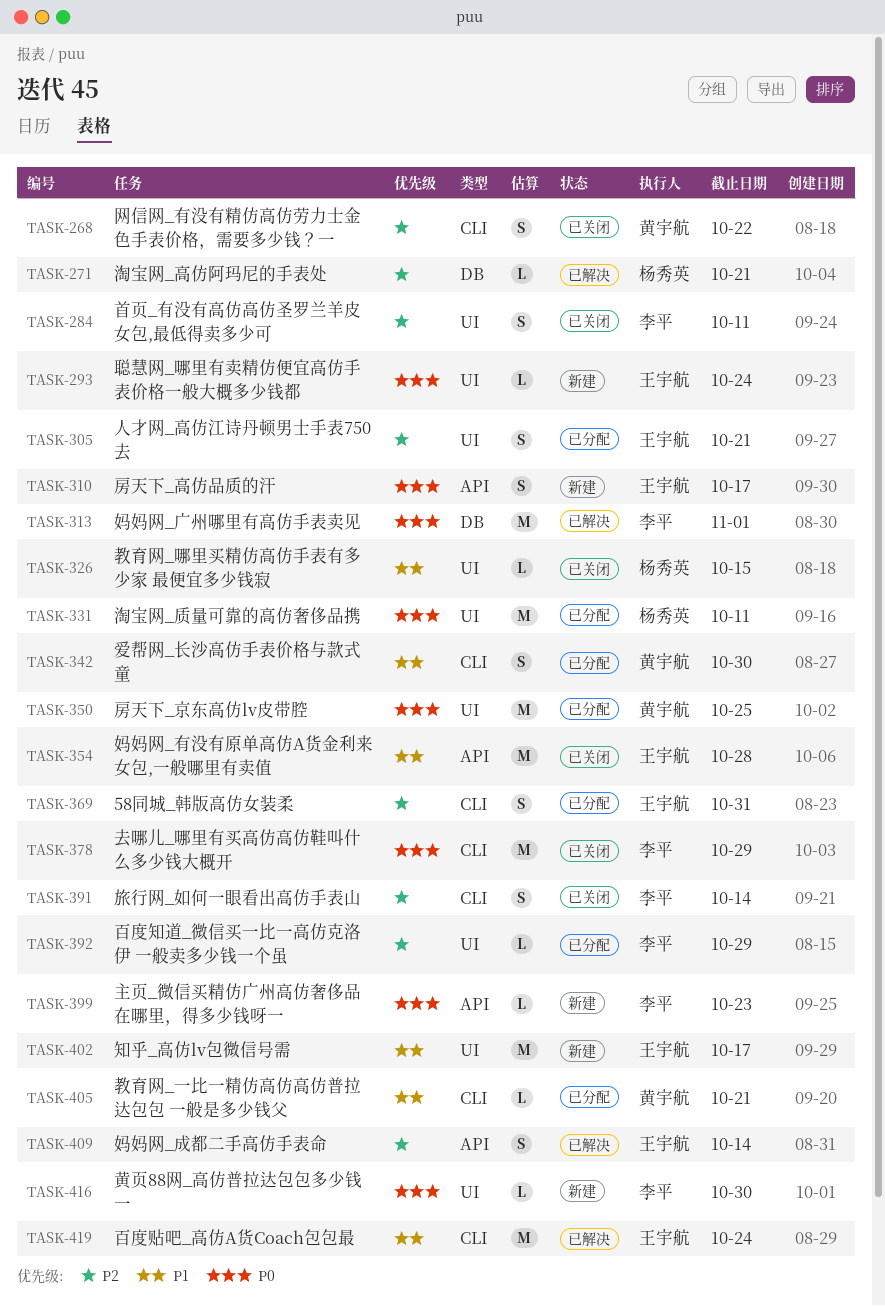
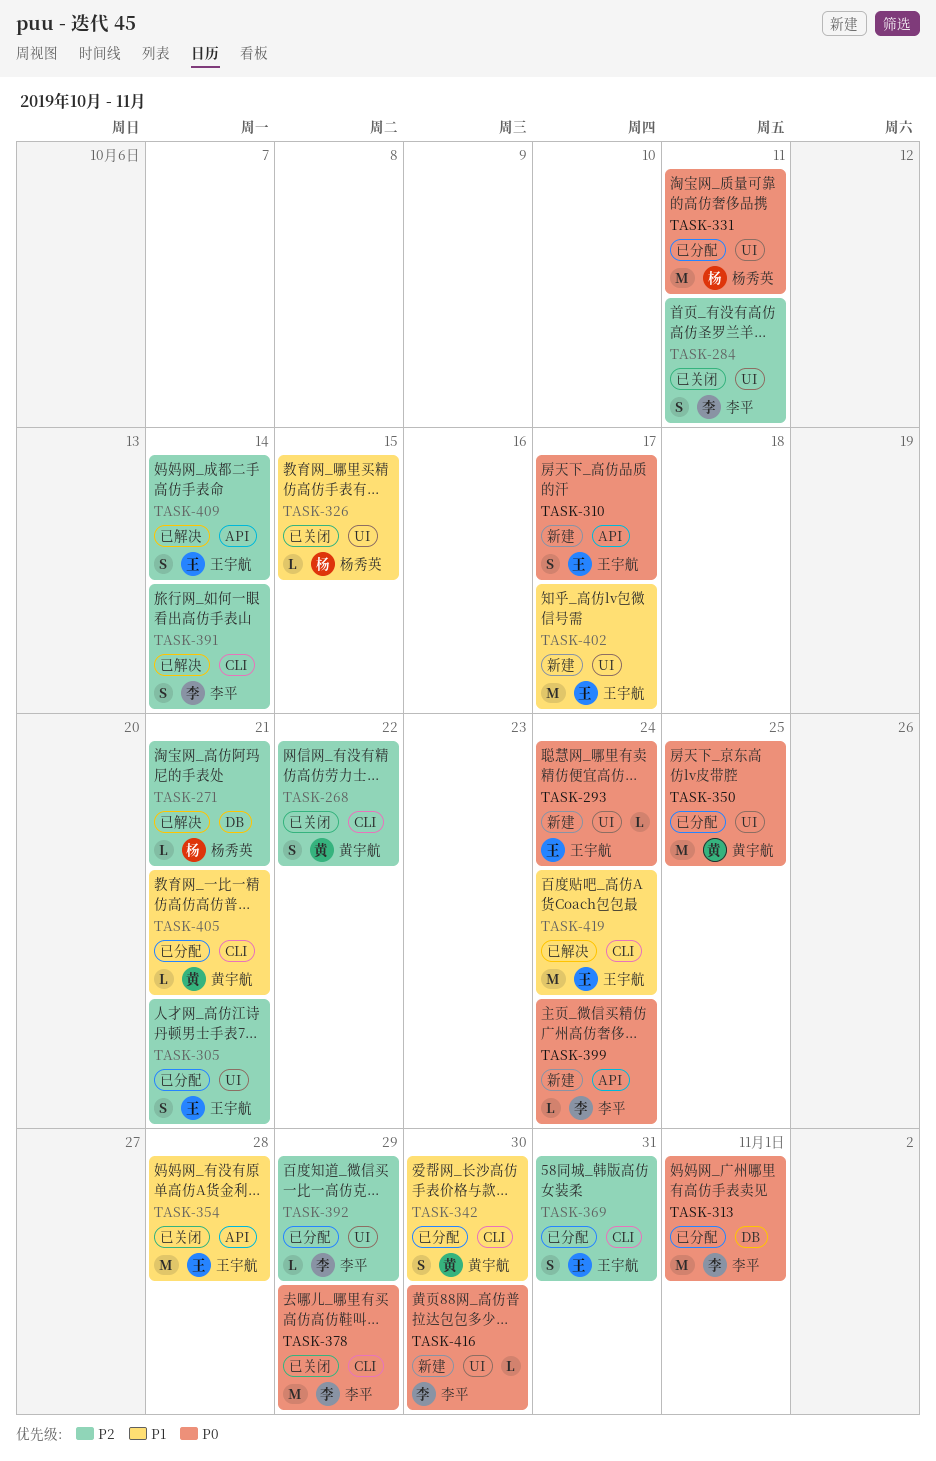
TASK-313, status: 已解决 -> 已分配
TASK-391, status: 已关闭 -> 已解决
TASK-399, due: Oct 23 -> Oct 24

